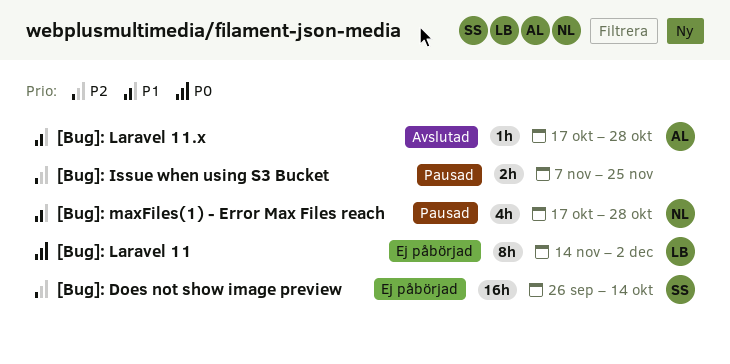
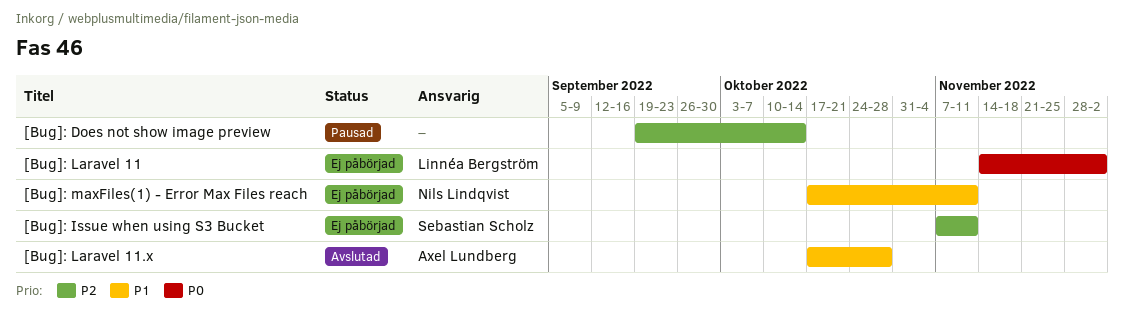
[Bug]: Does not show image preview, status: Ej påbörjad -> Pausad
[Bug]: Does not show image preview, owner: Sebastian Scholz -> none
[Bug]: Does not show image preview, start: Sep 26 -> Sep 19
[Bug]: Issue when using S3 Bucket, status: Pausad -> Ej påbörjad
[Bug]: Issue when using S3 Bucket, owner: none -> Sebastian Scholz
[Bug]: Issue when using S3 Bucket, due: Nov 25 -> Nov 11
[Bug]: maxFiles(1) - Error Max Files reach, status: Pausad -> Ej påbörjad
[Bug]: maxFiles(1) - Error Max Files reach, due: Oct 28 -> Nov 11

